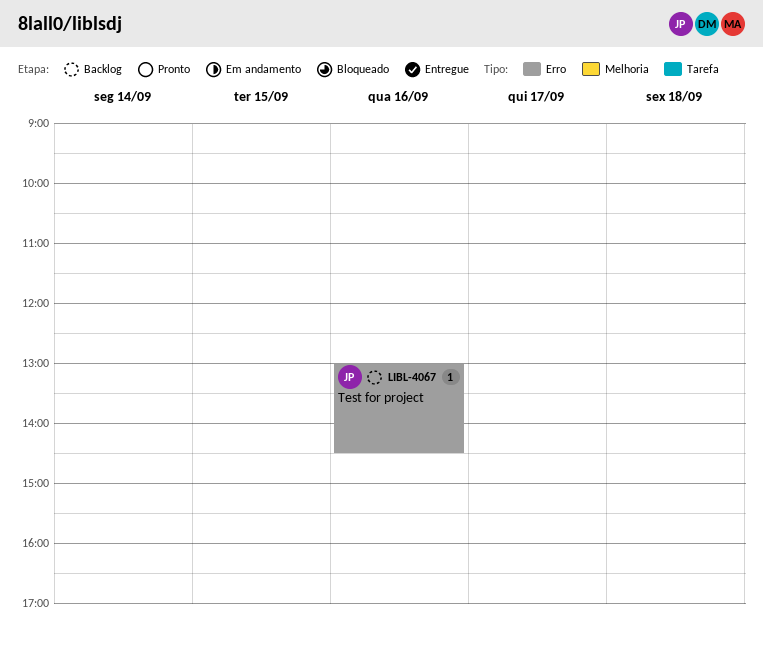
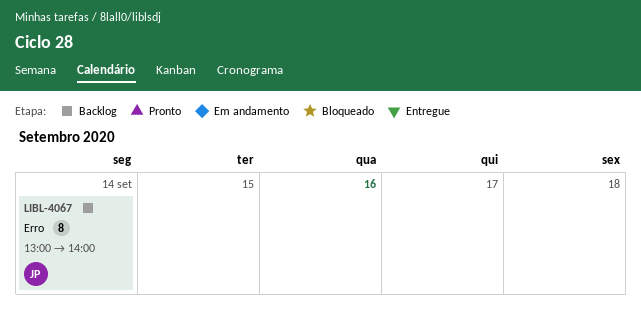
LIBL-4067, estimate: 1 -> 8
LIBL-4067, day: Sep 16 -> Sep 14
LIBL-4067, ends: 14:30 -> 14:00

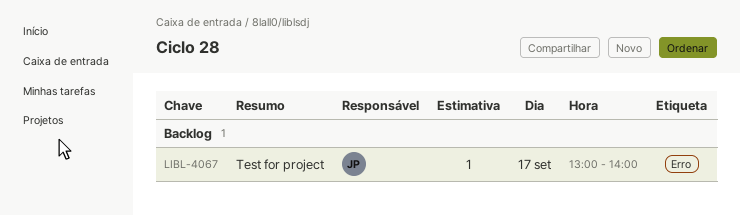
LIBL-4067, estimate: 8 -> 1
LIBL-4067, day: Sep 14 -> Sep 17

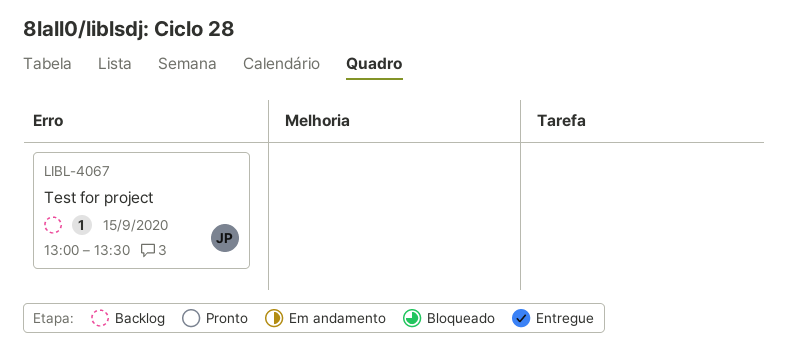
LIBL-4067, day: Sep 17 -> Sep 15
LIBL-4067, ends: 14:00 -> 13:30

